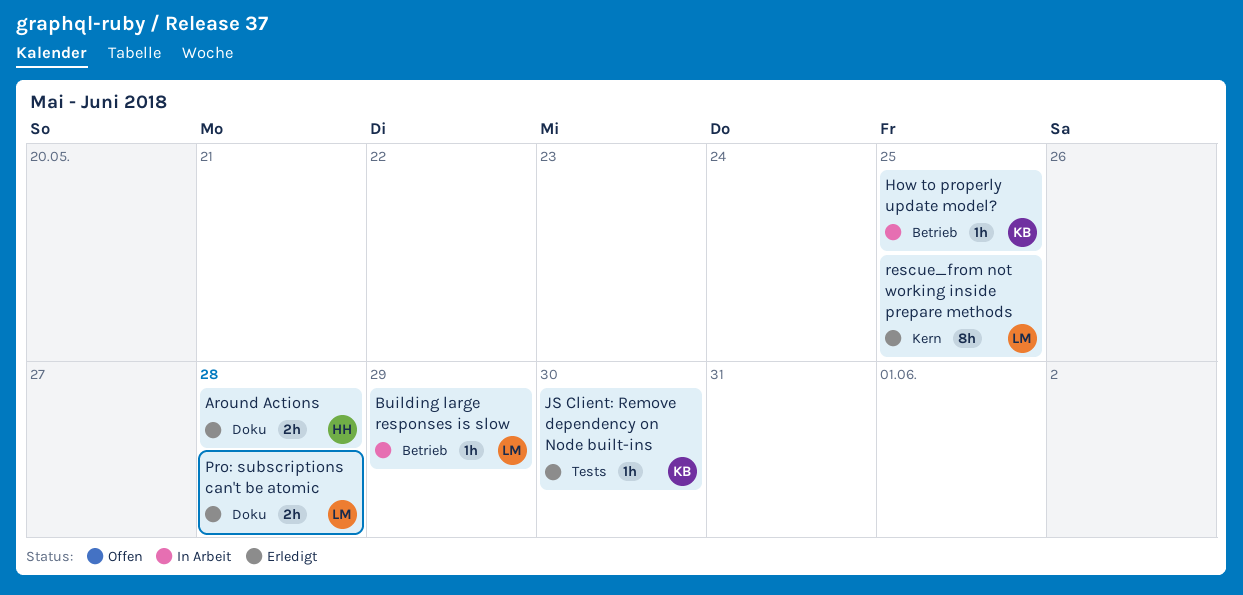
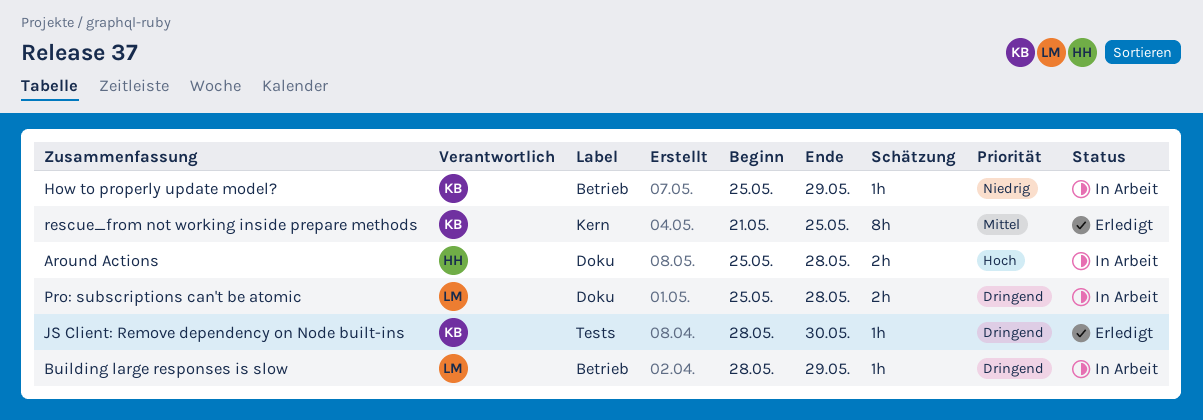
Around Actions, status: Erledigt -> In Arbeit
How to properly update model?, due: May 25 -> May 29
Pro: subscriptions can't be atomic, status: Erledigt -> In Arbeit
rescue_from not working inside prepare methods, owner: LM -> KB

